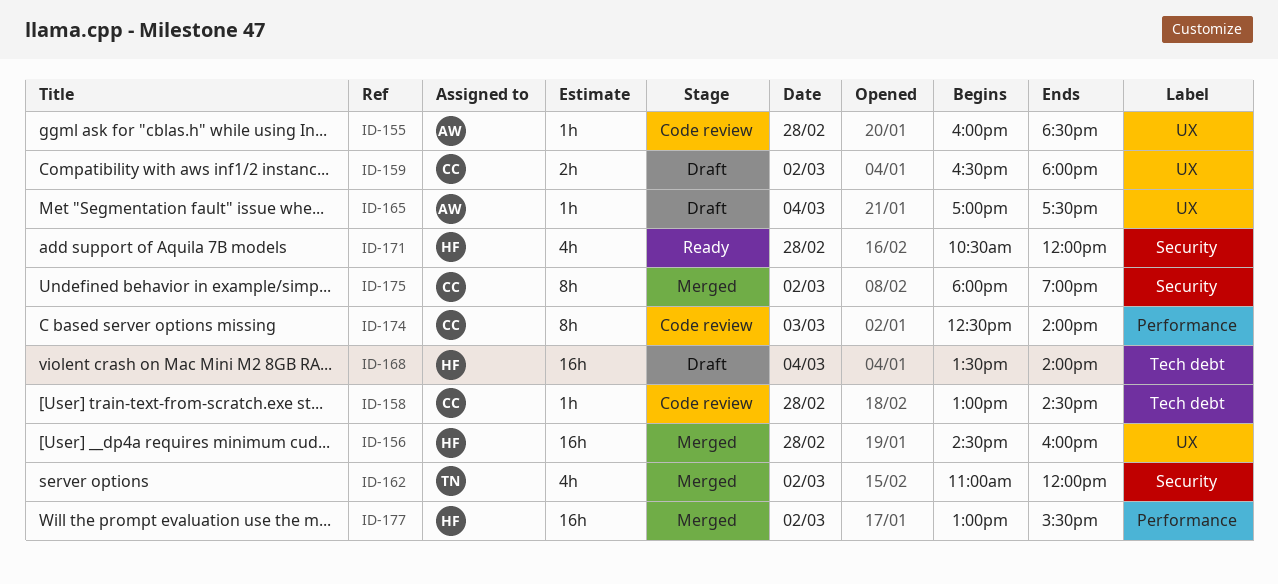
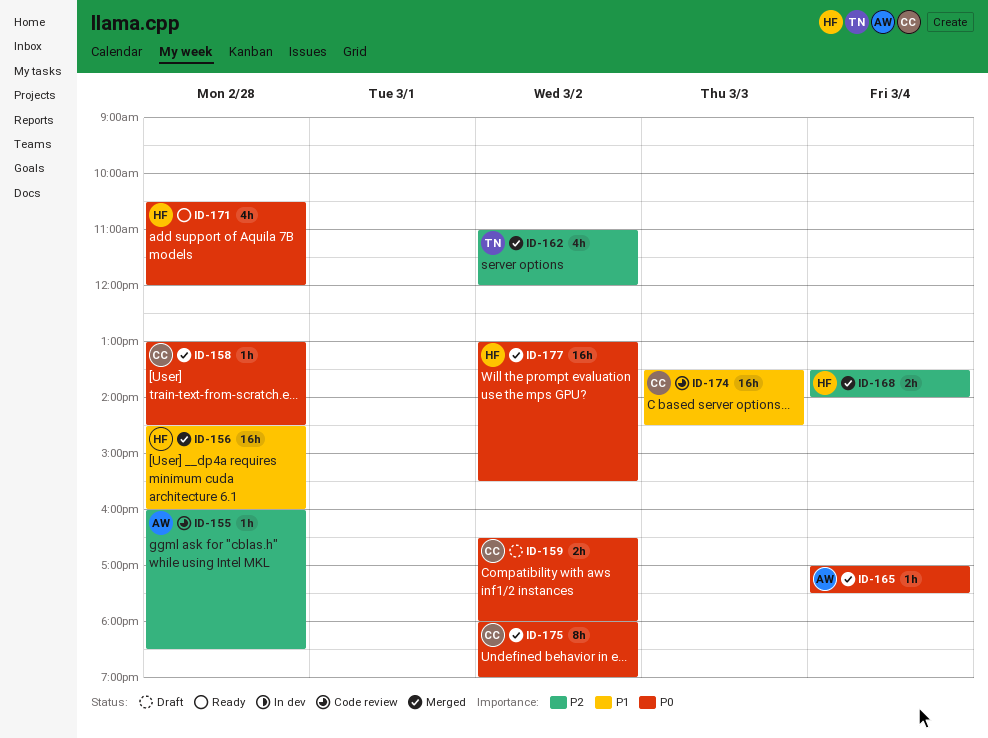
ID-158, status: Code review -> Merged
ID-165, status: Draft -> Merged
ID-168, status: Draft -> Merged
ID-168, estimate: 16h -> 2h
ID-174, estimate: 8h -> 16h
ID-174, begins: 12:30 -> 13:30
ID-174, ends: 14:00 -> 14:30

